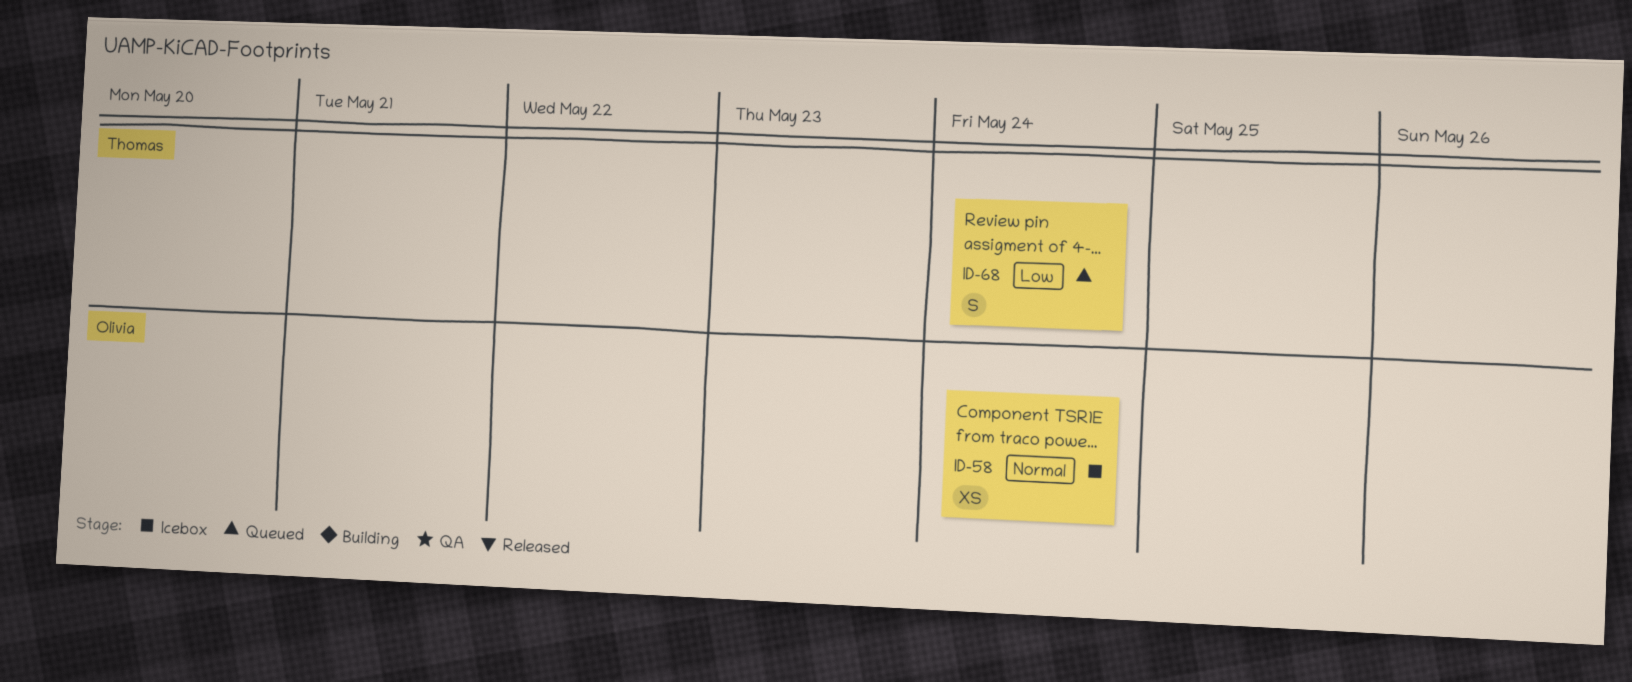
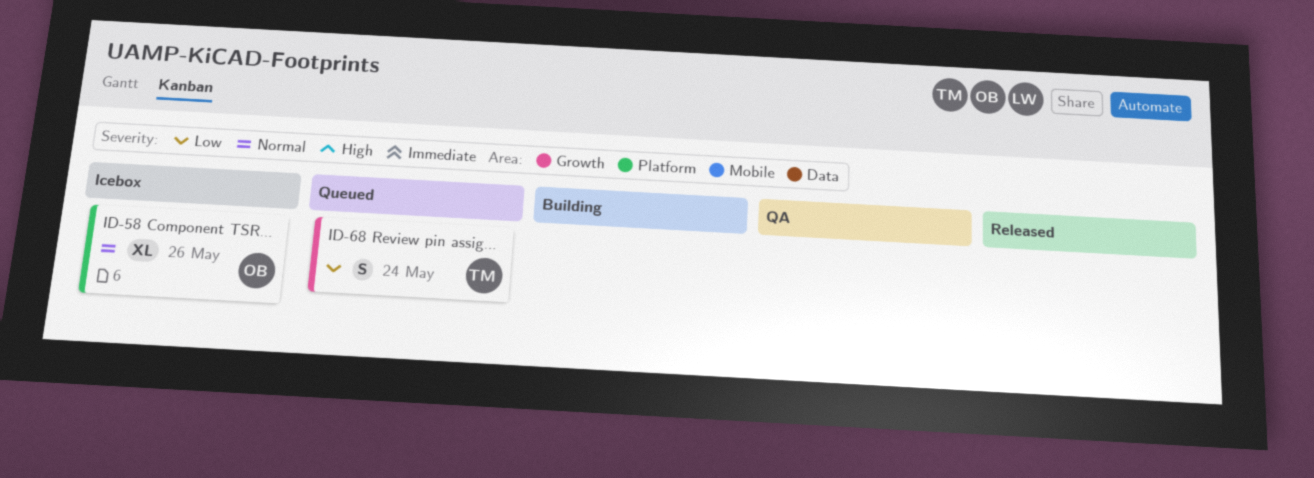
ID-58, estimate: XS -> XL
ID-58, due: May 24 -> May 26

